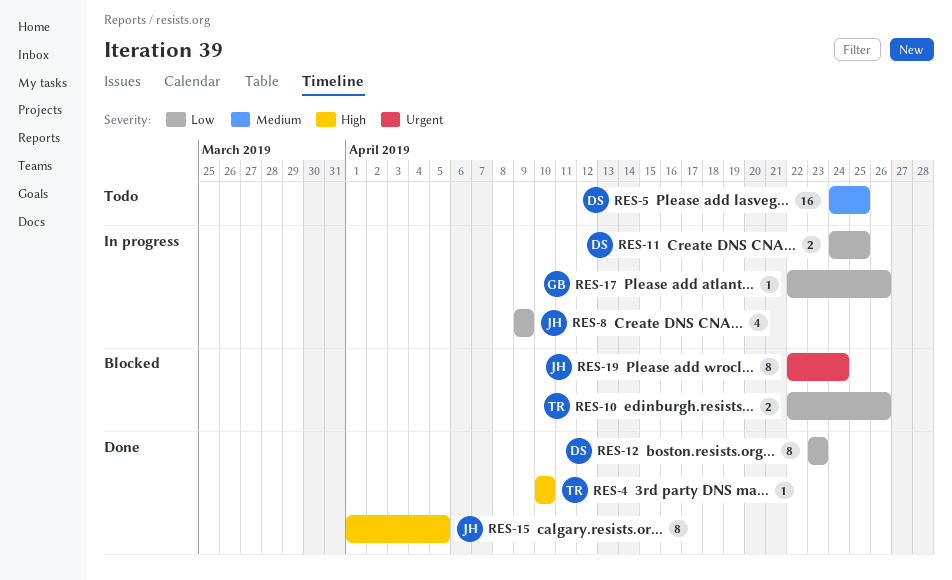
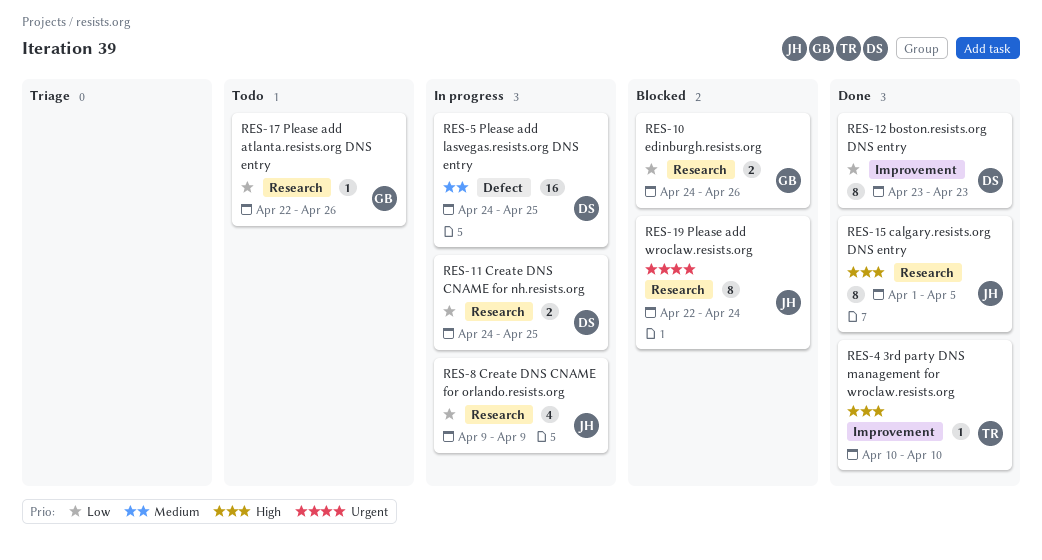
RES-5, status: Todo -> In progress
RES-10, owner: TR -> GB
RES-10, start: Apr 22 -> Apr 24
RES-17, status: In progress -> Todo

